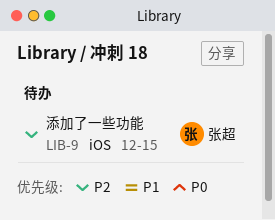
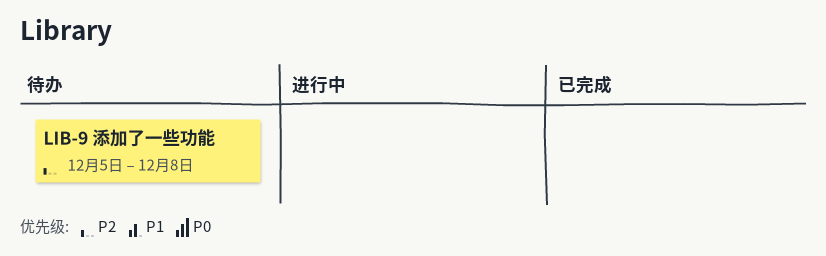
LIB-9, due: Dec 15 -> Dec 8

